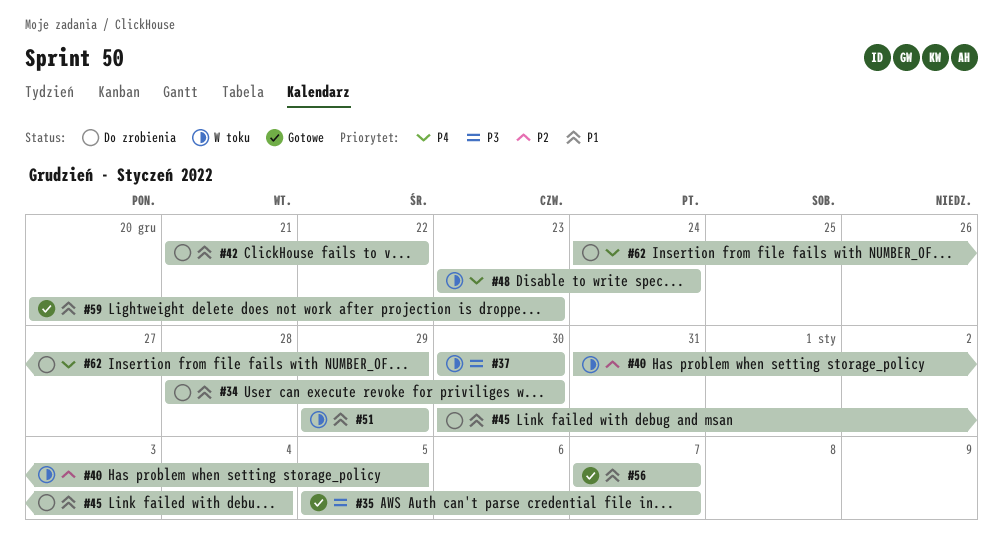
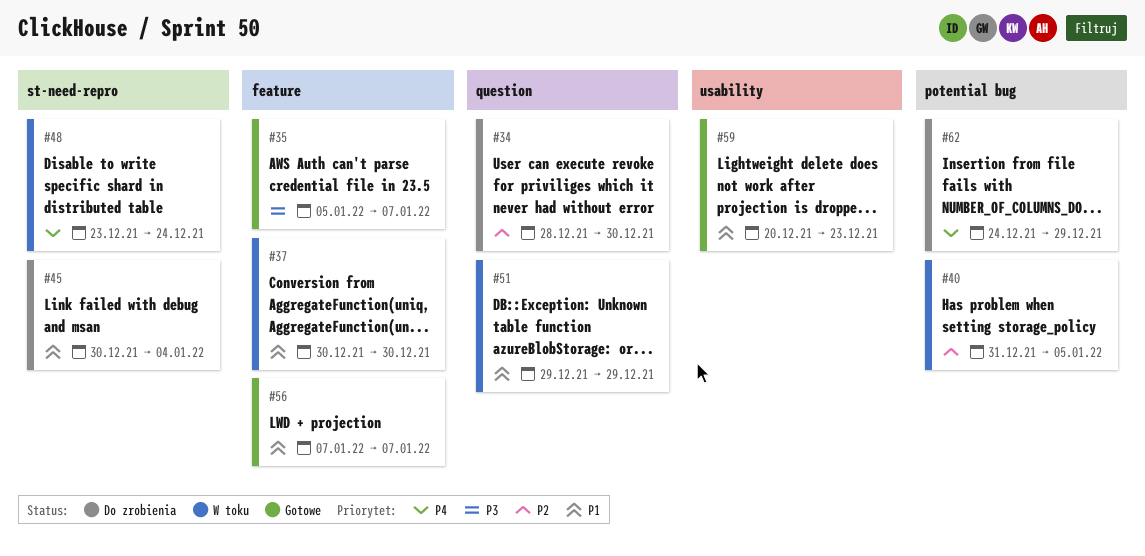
#34, priority: P1 -> P2
#37, priority: P3 -> P1
#42: present -> none

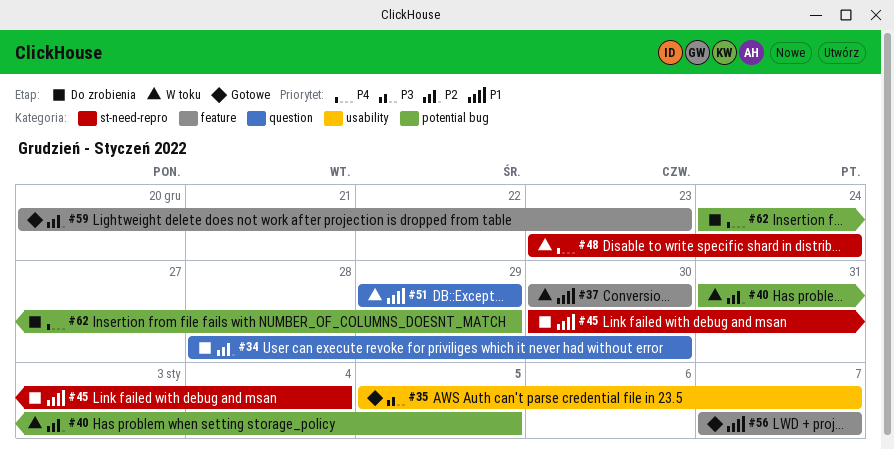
#35, label: feature -> usability
#59, priority: P1 -> P2
#59, label: usability -> feature

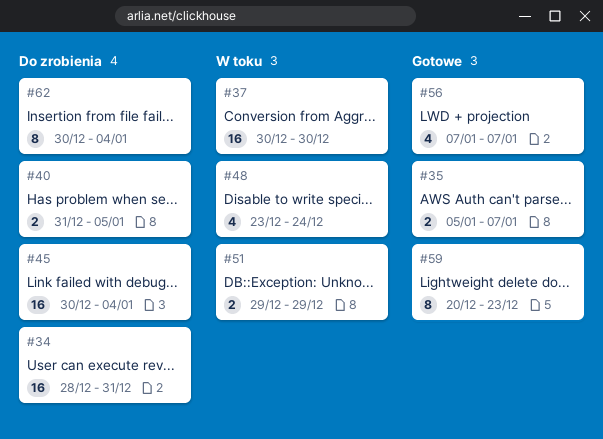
#34, due: Dec 30 -> Dec 31
#40, status: W toku -> Do zrobienia
#62, start: Dec 24 -> Dec 30
#62, due: Dec 29 -> Jan 4

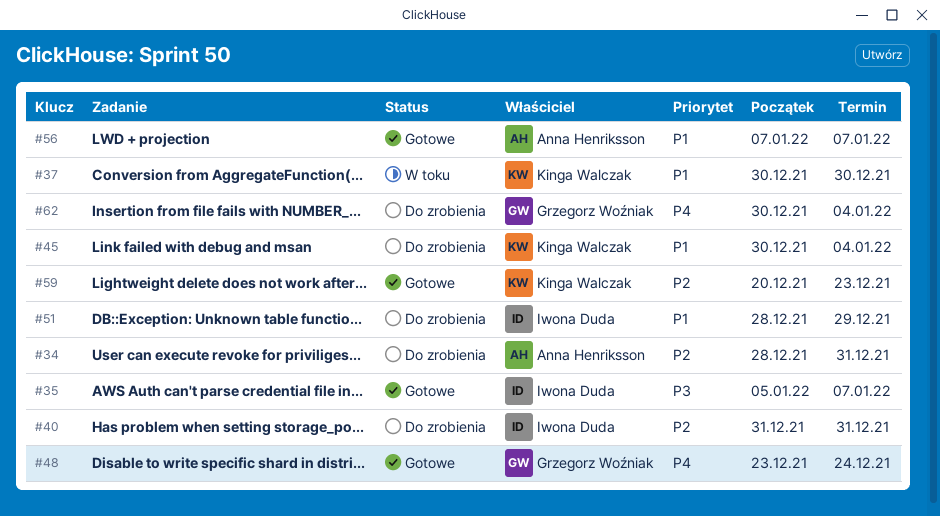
#40, due: Jan 5 -> Dec 31
#48, status: W toku -> Gotowe
#51, status: W toku -> Do zrobienia
#51, start: Dec 29 -> Dec 28

